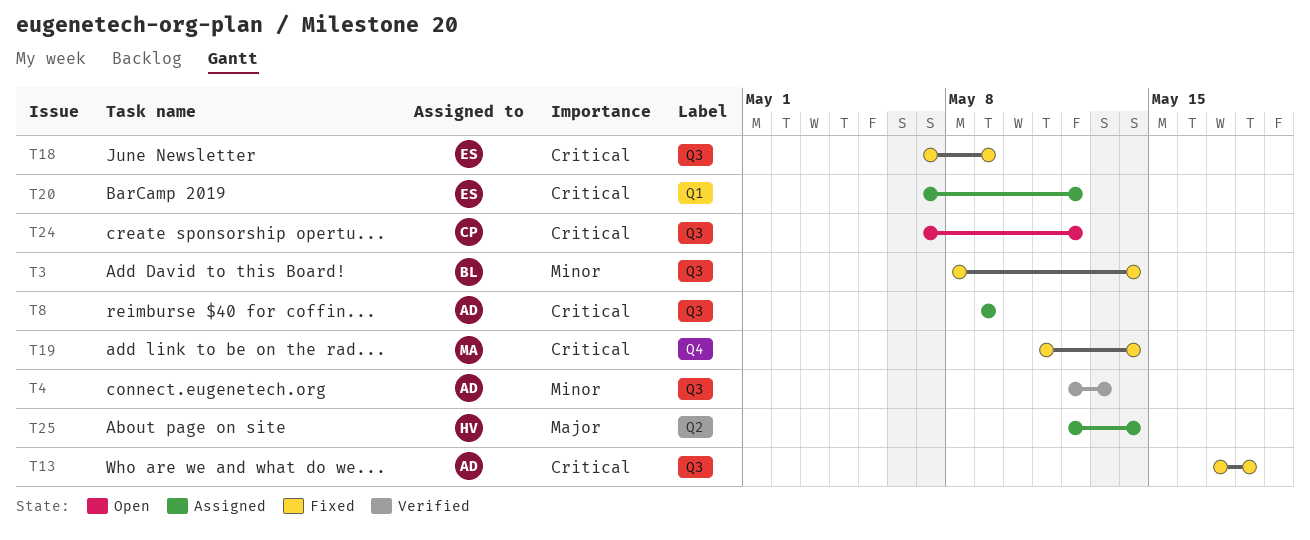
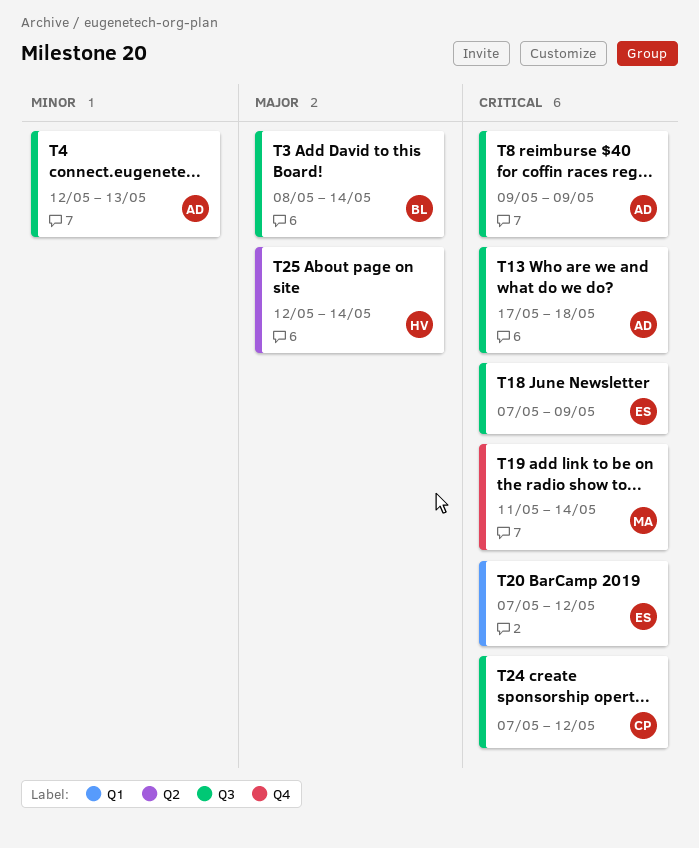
T3, priority: Minor -> Major

